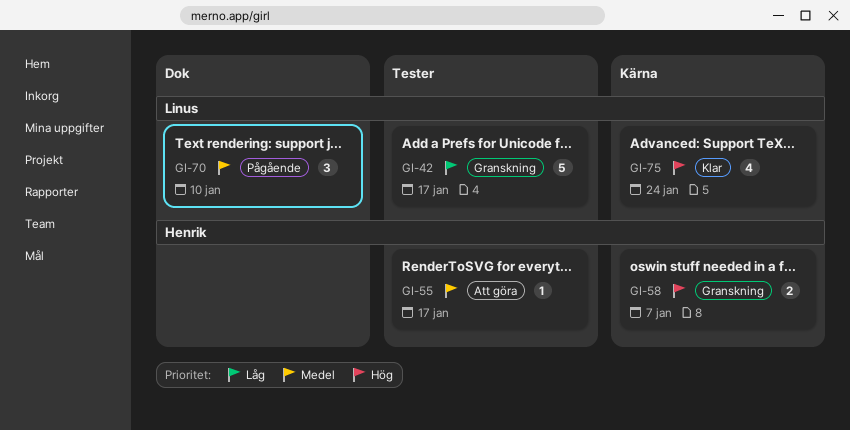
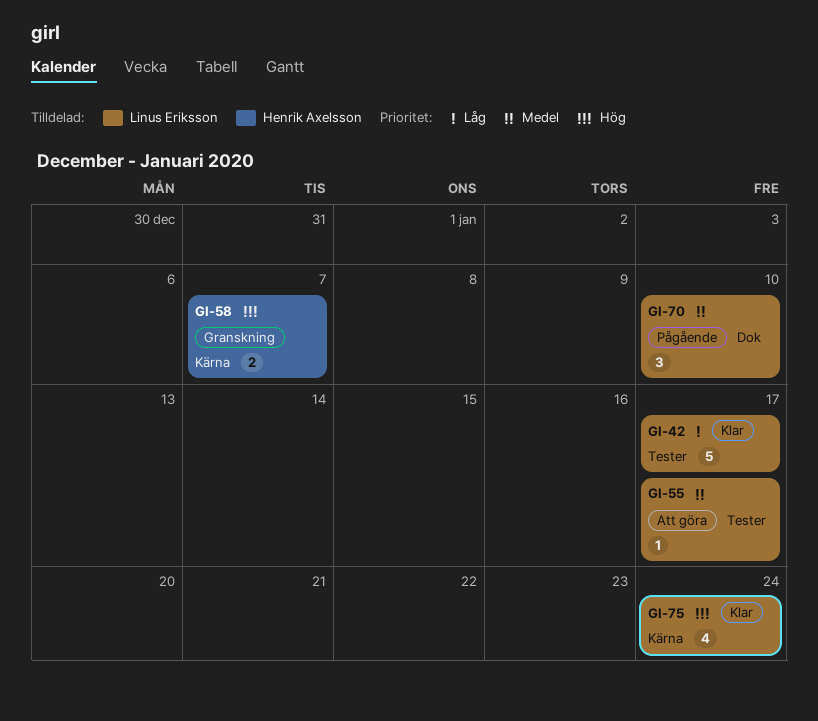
GI-42, status: Granskning -> Klar
GI-55, owner: Henrik Axelsson -> Linus Eriksson

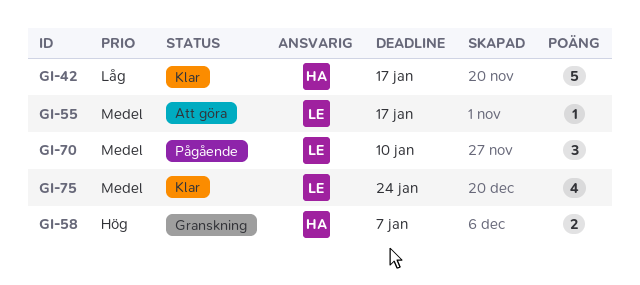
GI-42, owner: Linus Eriksson -> Henrik Axelsson
GI-75, priority: Hög -> Medel

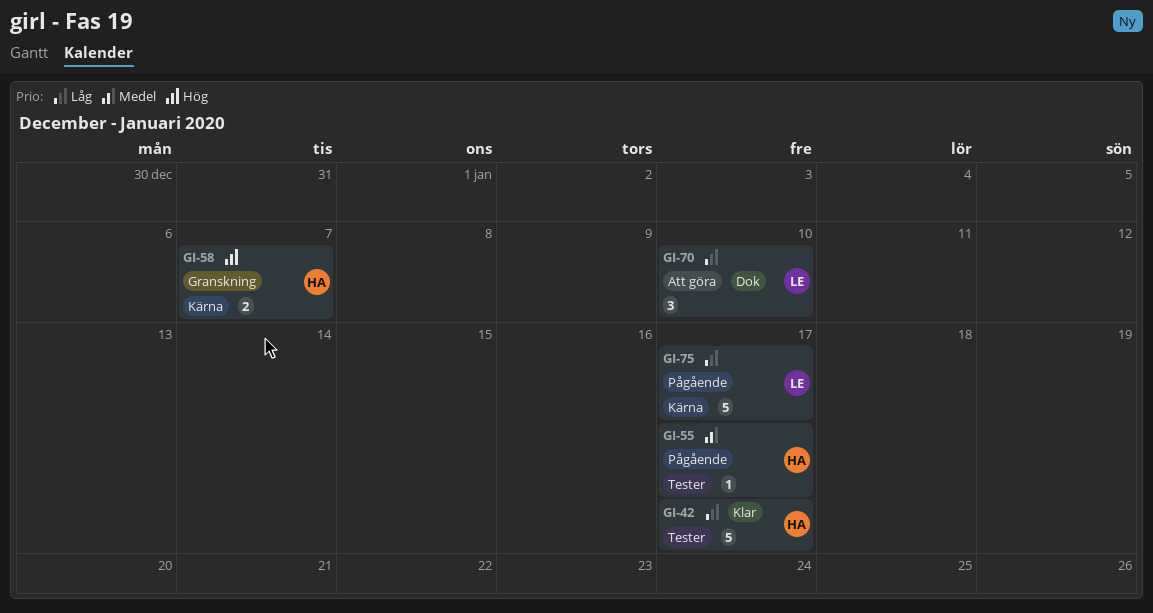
GI-55, status: Att göra -> Pågående
GI-55, owner: LE -> HA
GI-70, status: Pågående -> Att göra
GI-70, priority: Medel -> Låg
GI-75, status: Klar -> Pågående
GI-75, priority: Medel -> Låg
GI-75, estimate: 4 -> 5
GI-75, due: Jan 24 -> Jan 17

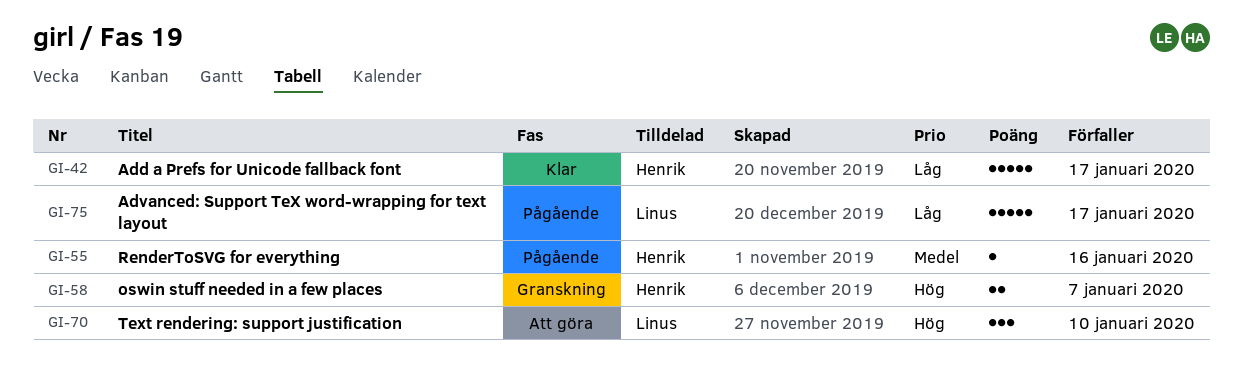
GI-55, due: Jan 17 -> Jan 16
GI-70, priority: Låg -> Hög

